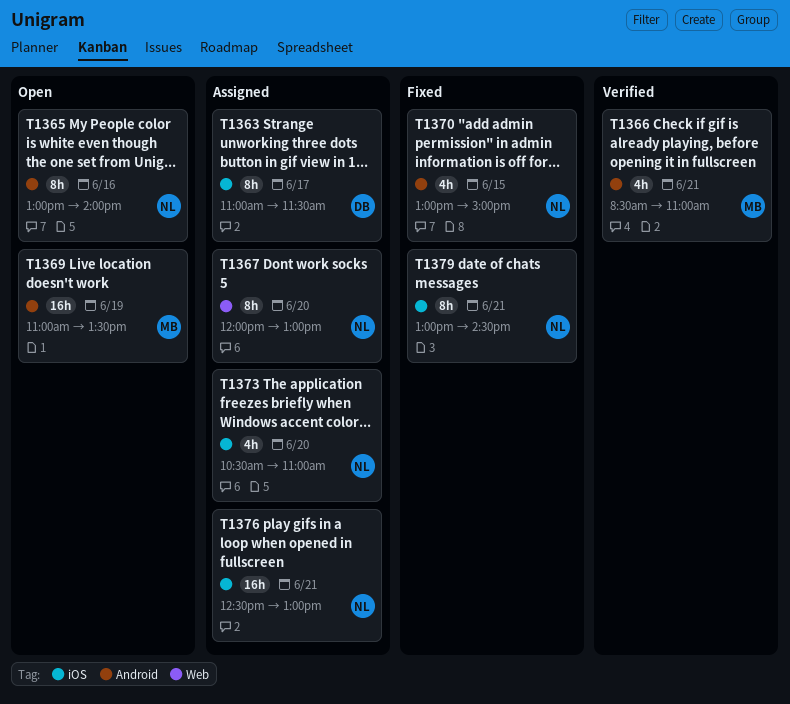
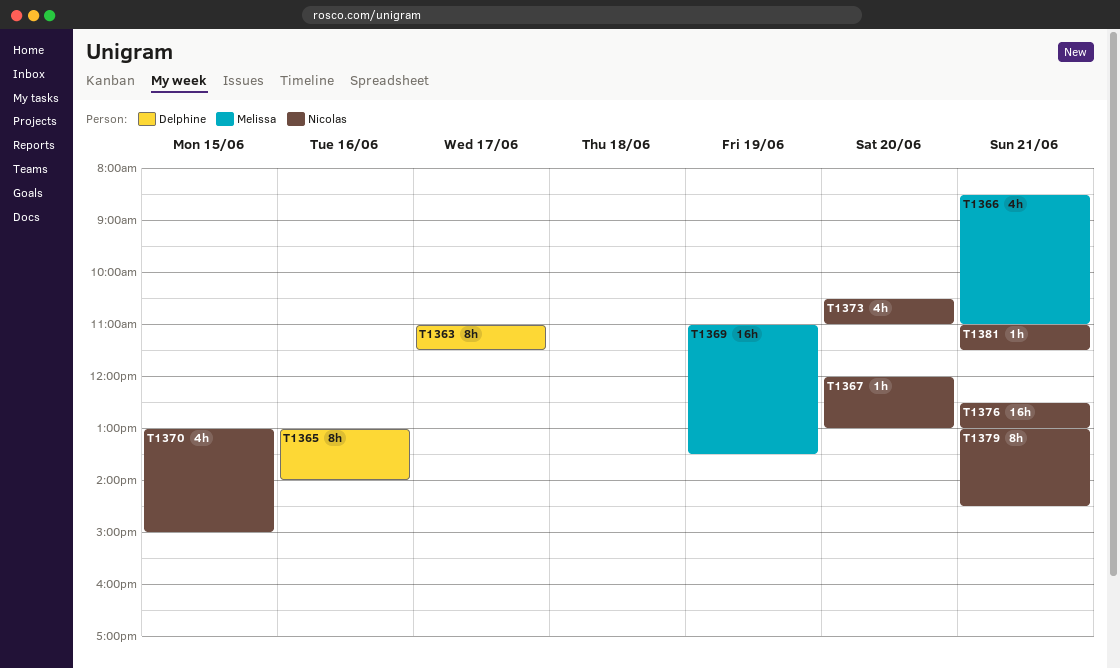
T1365, owner: Nicolas -> Delphine
T1367, estimate: 8h -> 1h
T1381: none -> present

